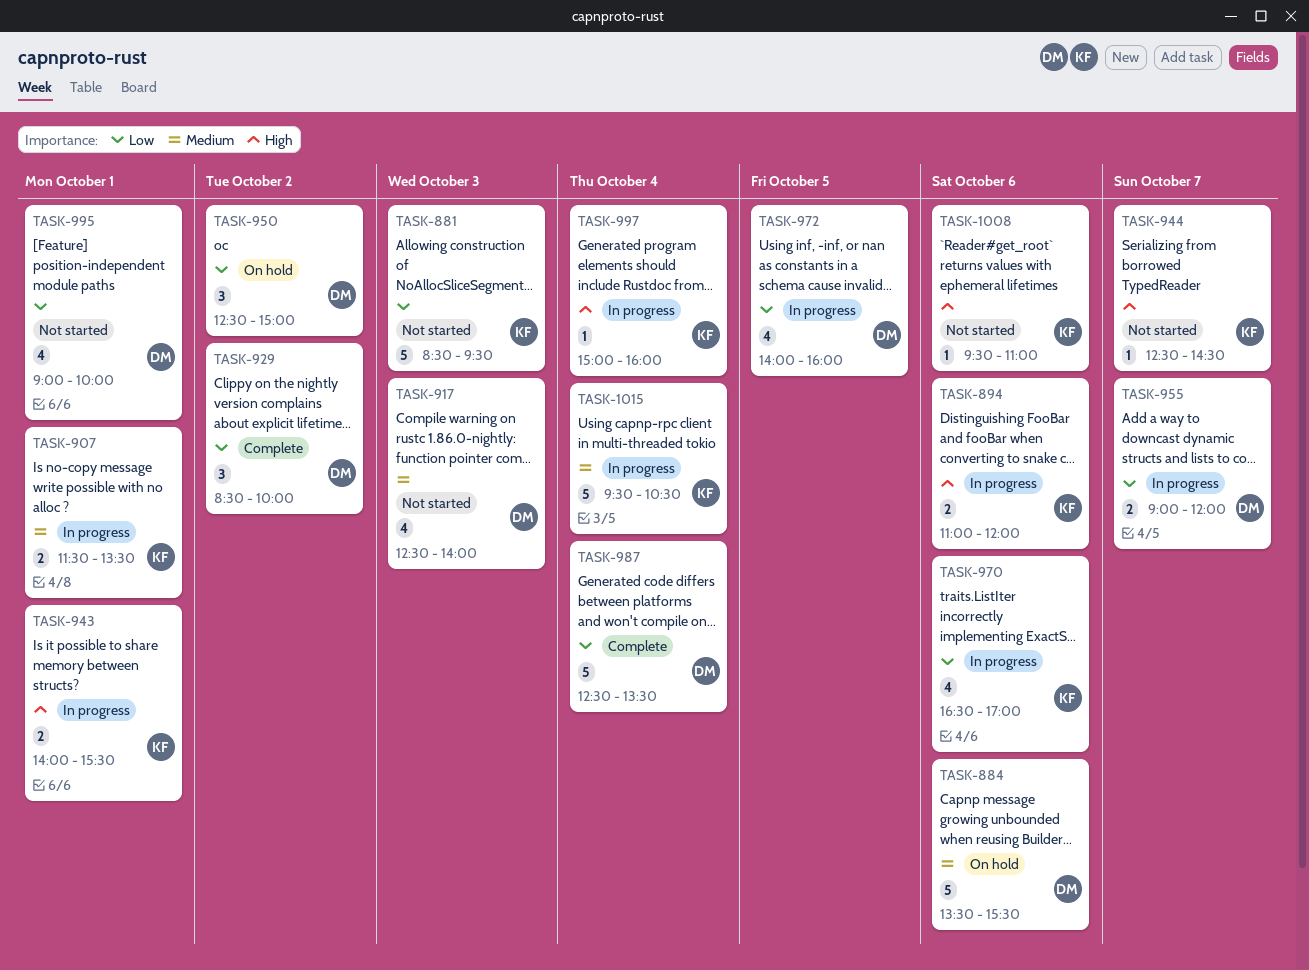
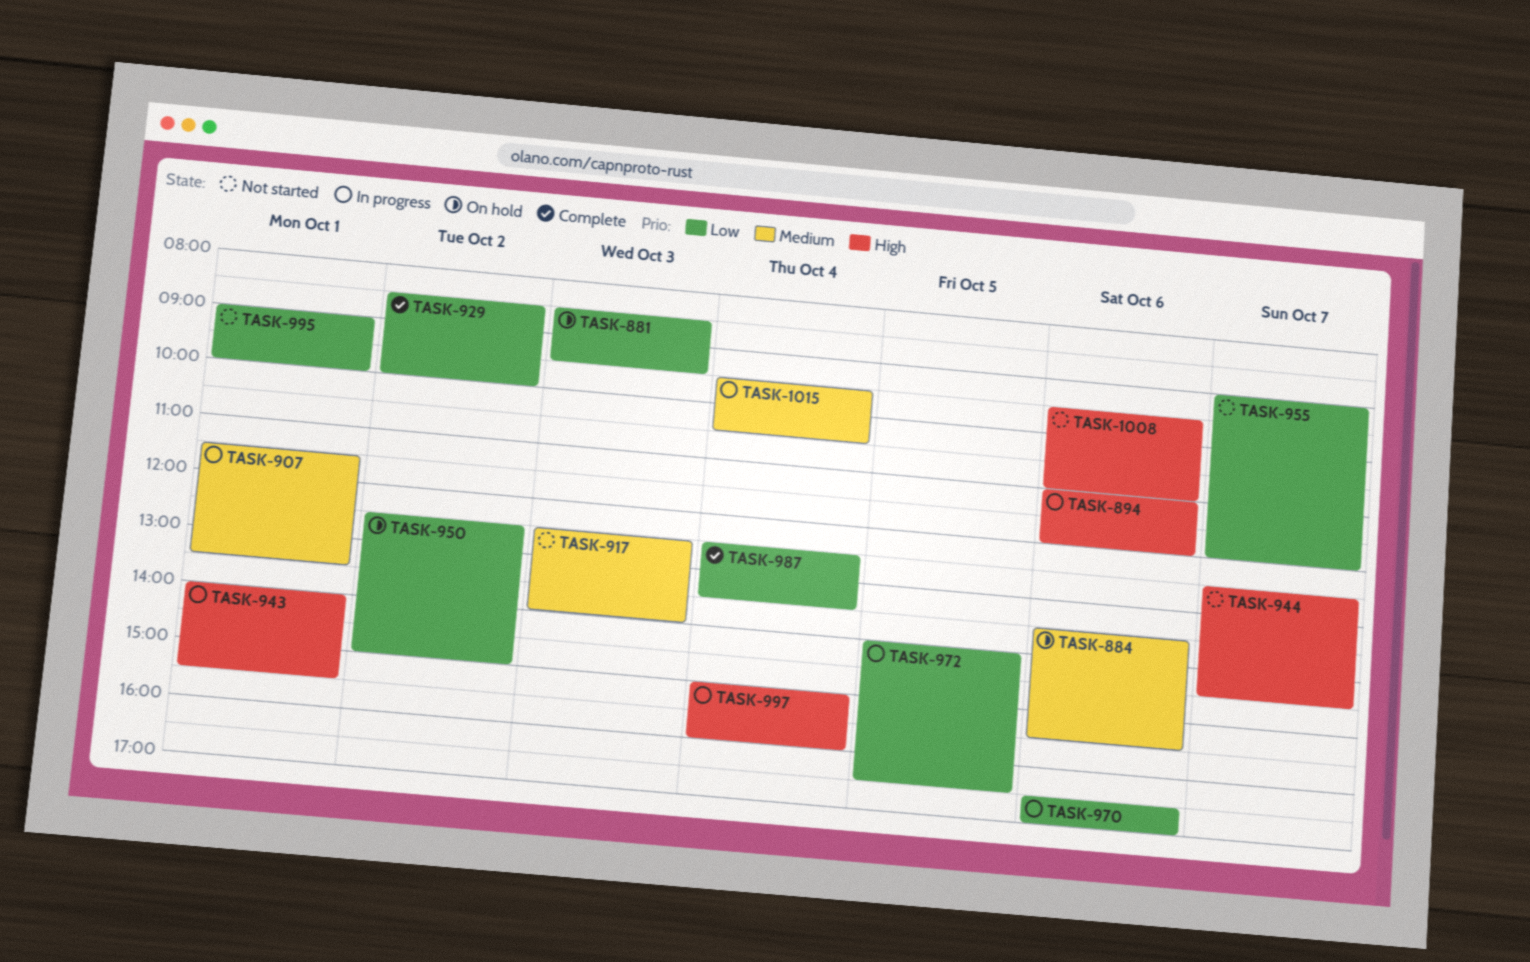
TASK-881, status: Not started -> On hold
TASK-955, status: In progress -> Not started
TASK-972, ends: 16:00 -> 16:30

